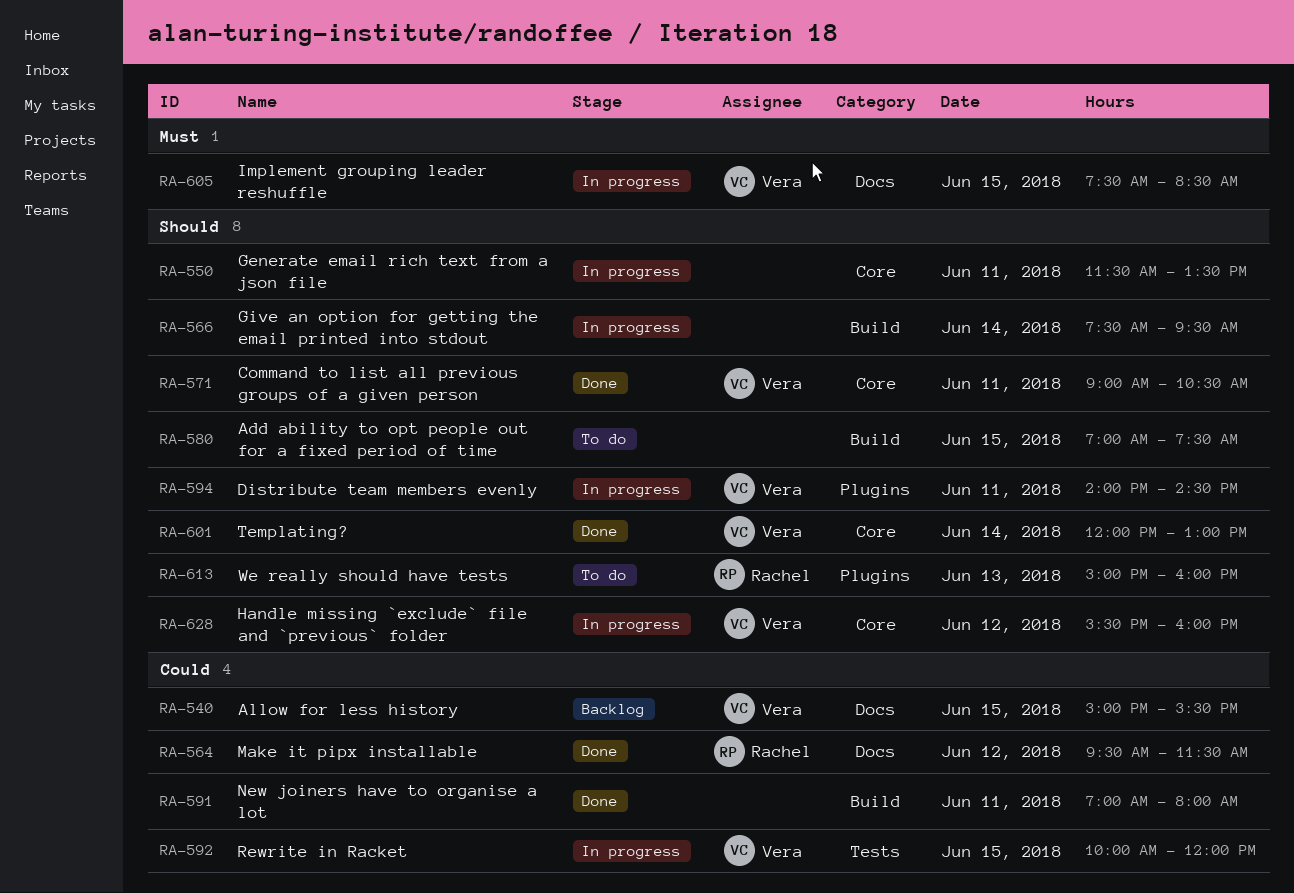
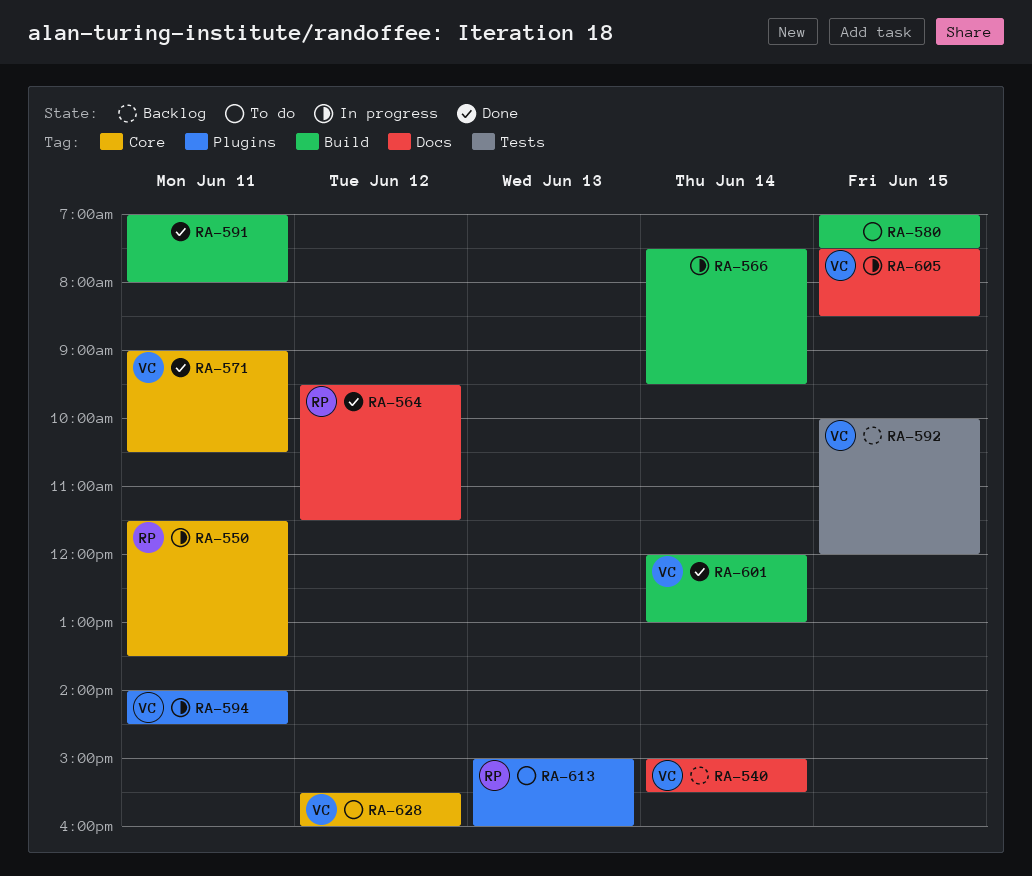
RA-540, day: Jun 15 -> Jun 14
RA-550, owner: none -> Rachel
RA-592, status: In progress -> Backlog
RA-601, label: Core -> Build
RA-628, status: In progress -> To do

